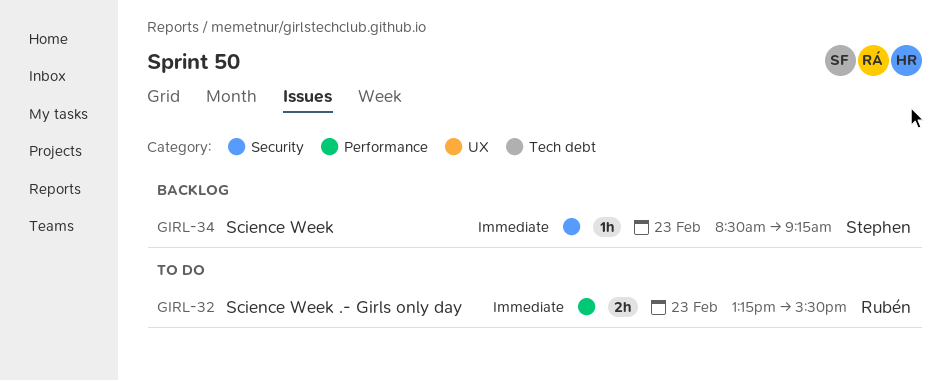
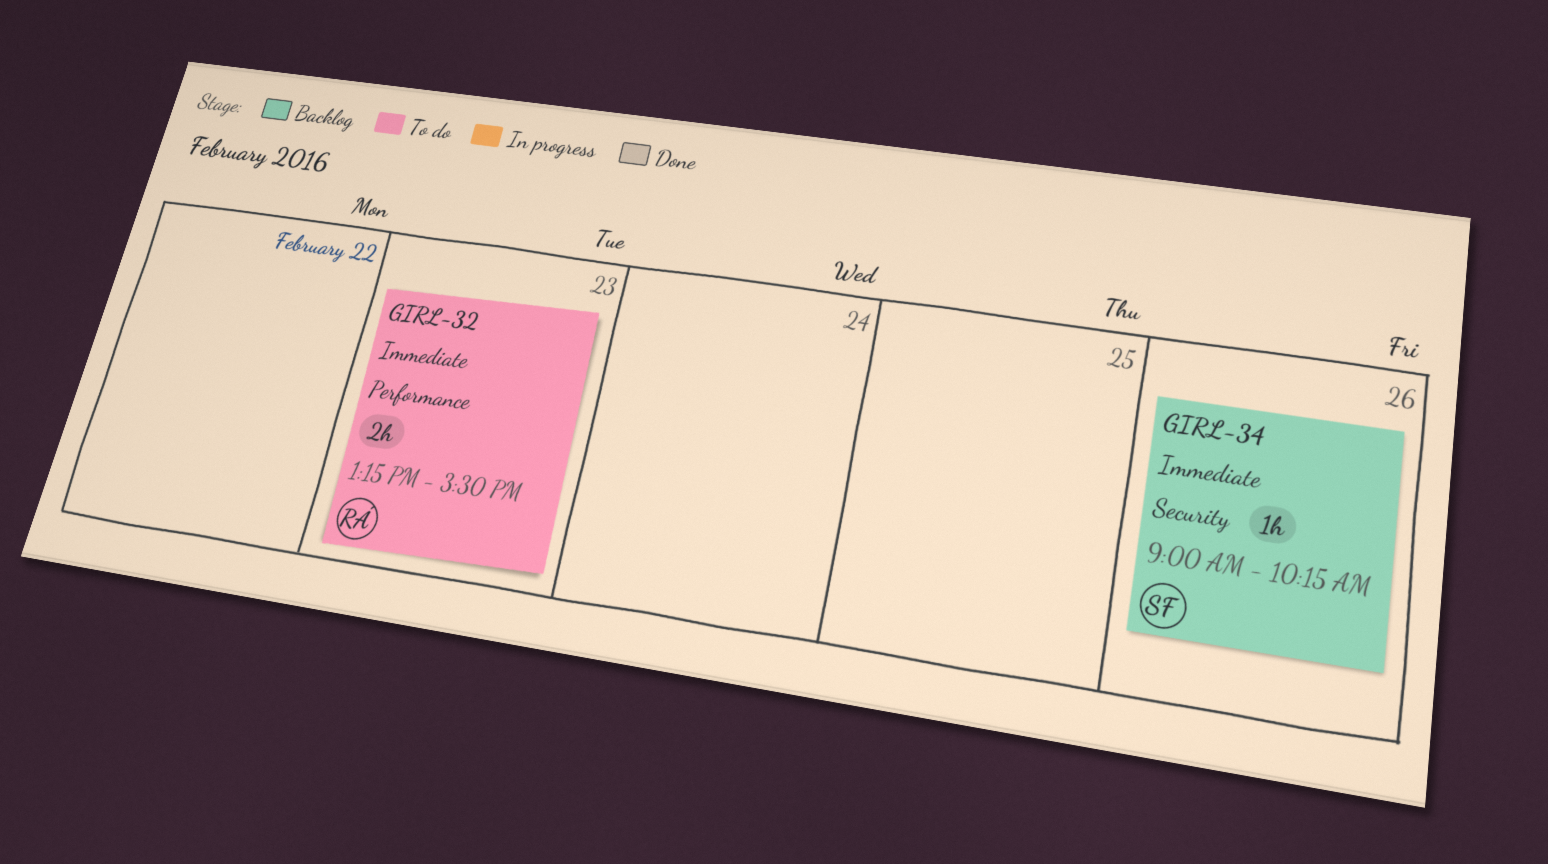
GIRL-34, day: Feb 23 -> Feb 26
GIRL-34, begins: 08:30 -> 09:00
GIRL-34, ends: 09:15 -> 10:15

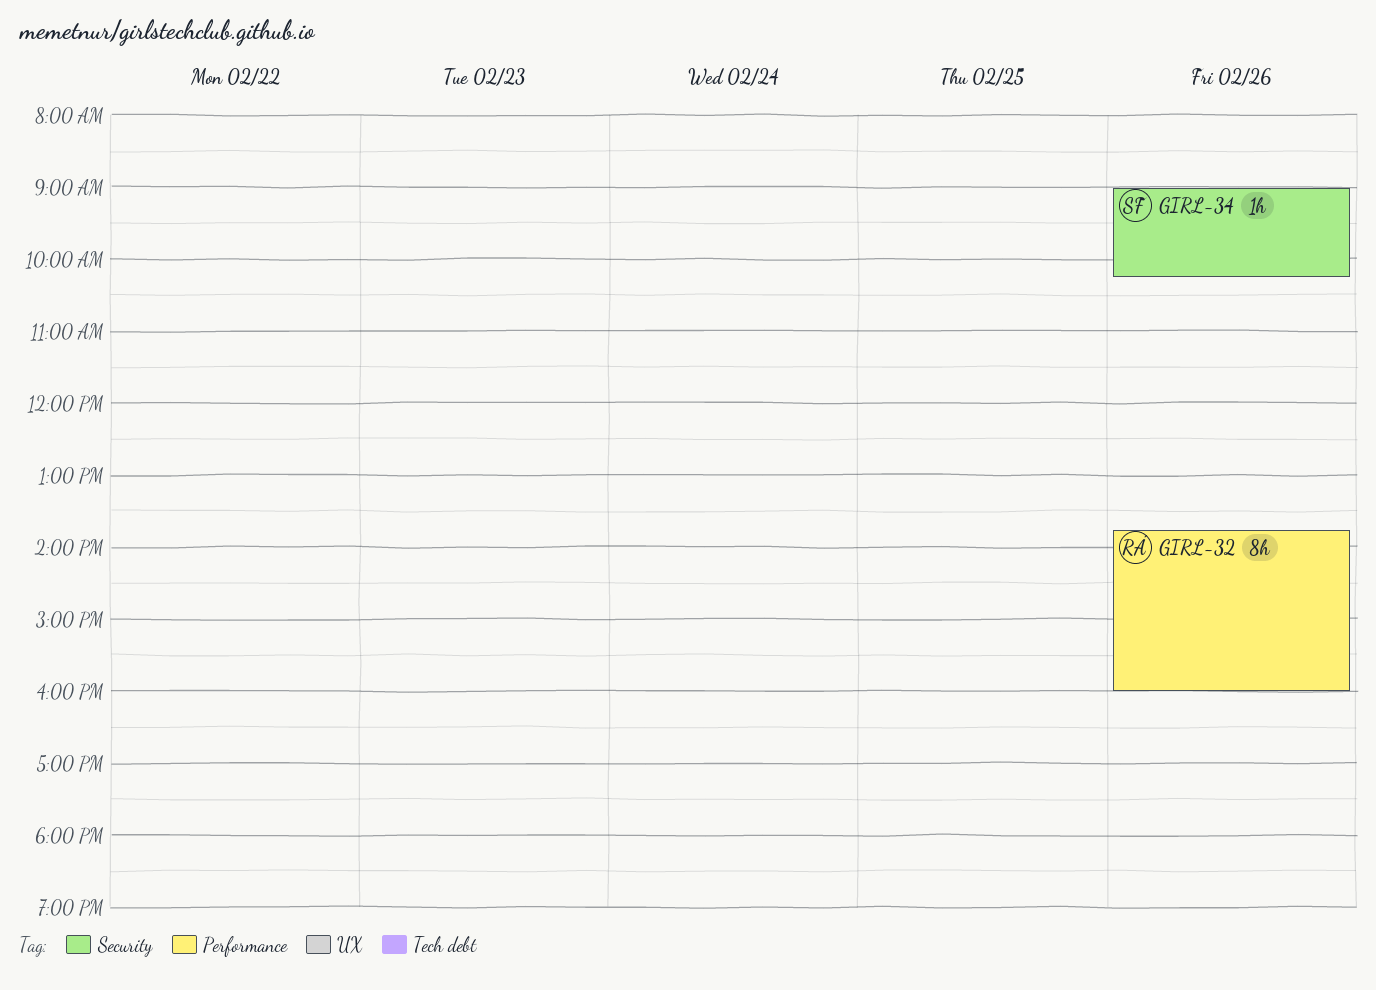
GIRL-32, estimate: 2h -> 8h
GIRL-32, day: Feb 23 -> Feb 26
GIRL-32, begins: 13:15 -> 13:45
GIRL-32, ends: 15:30 -> 16:00

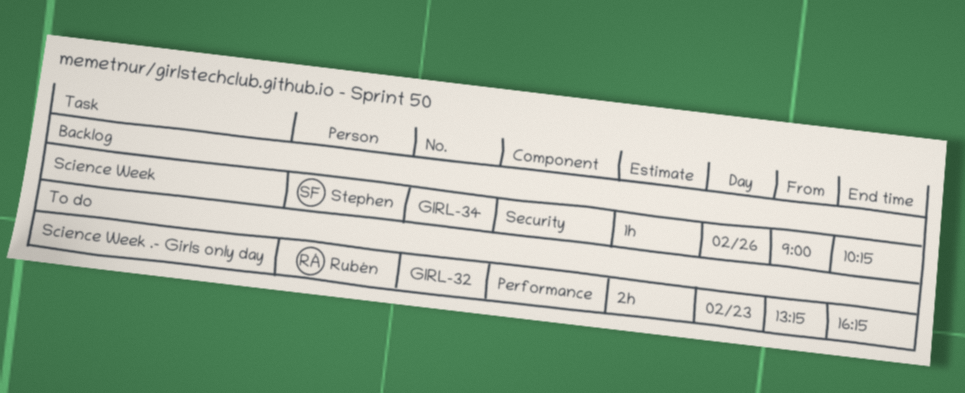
GIRL-32, estimate: 8h -> 2h
GIRL-32, day: Feb 26 -> Feb 23
GIRL-32, begins: 13:45 -> 13:15
GIRL-32, ends: 16:00 -> 16:15

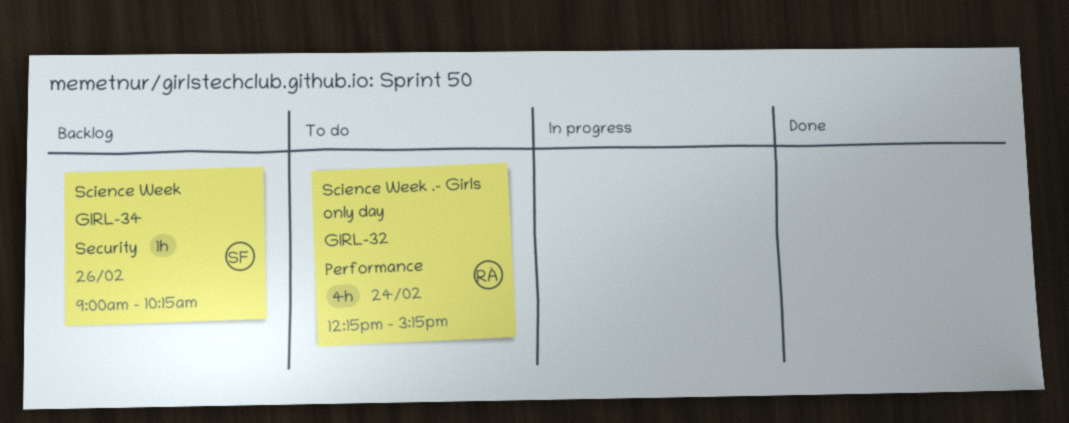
GIRL-32, estimate: 2h -> 4h
GIRL-32, day: Feb 23 -> Feb 24
GIRL-32, begins: 13:15 -> 12:15
GIRL-32, ends: 16:15 -> 15:15

